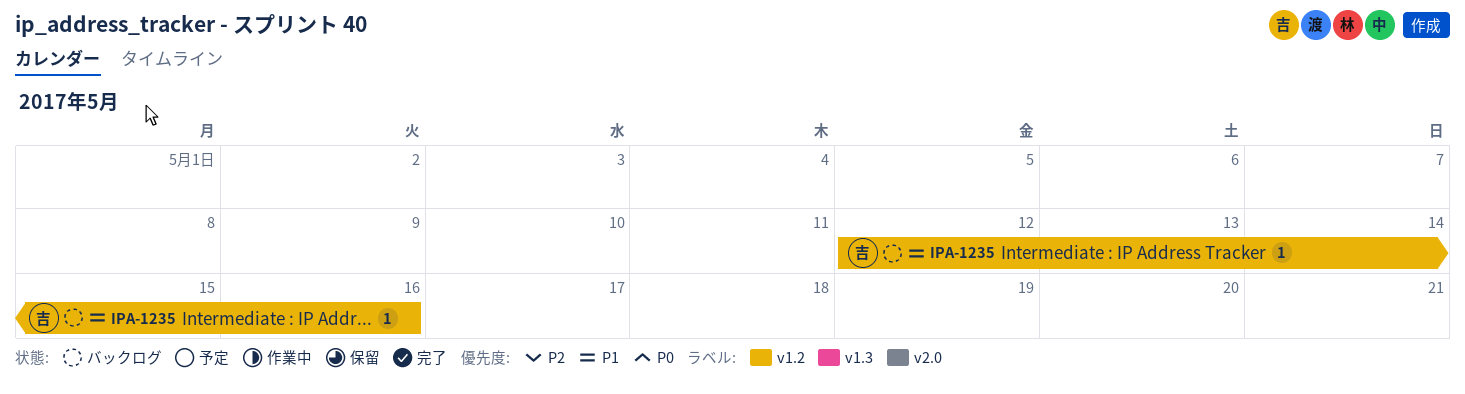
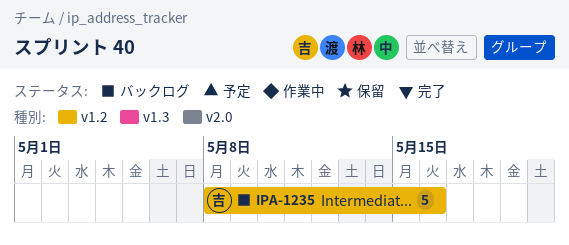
IPA-1235, estimate: 1 -> 5
IPA-1235, start: May 12 -> May 8

